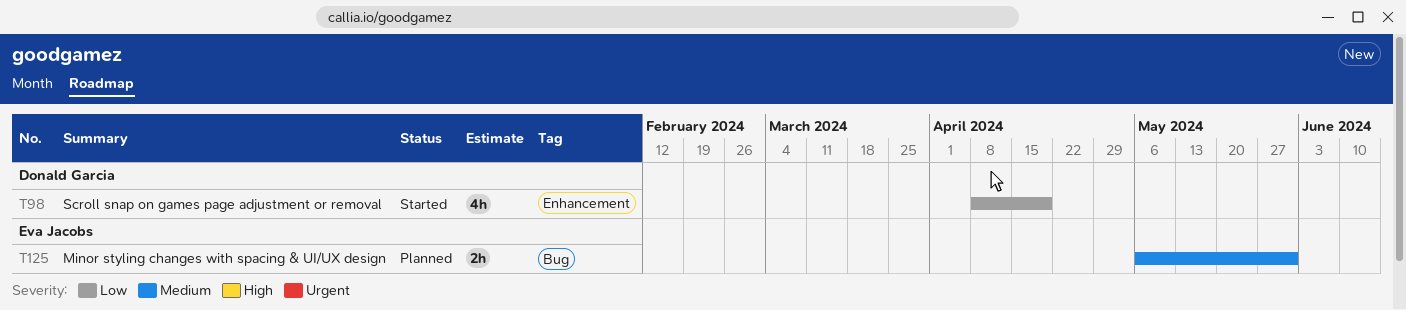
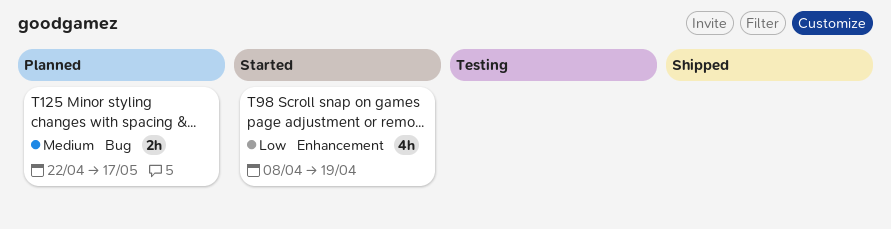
T125, start: May 6 -> Apr 22
T125, due: May 31 -> May 17

